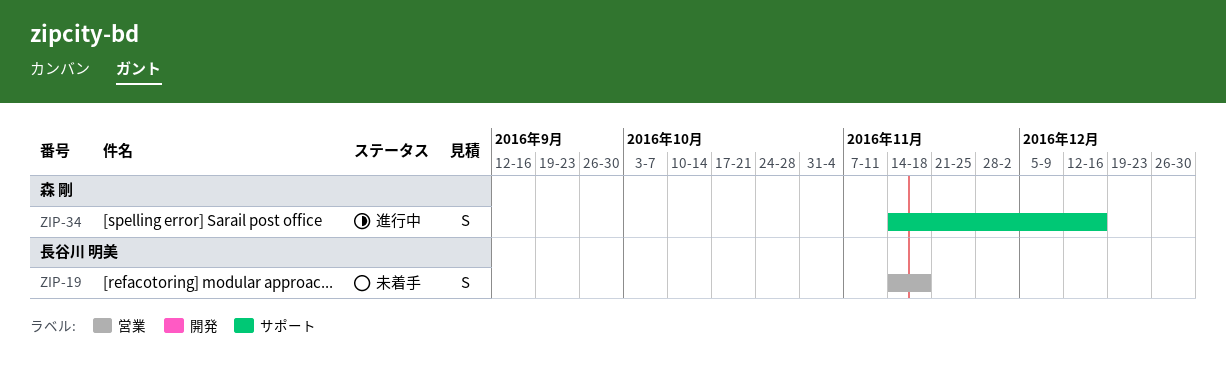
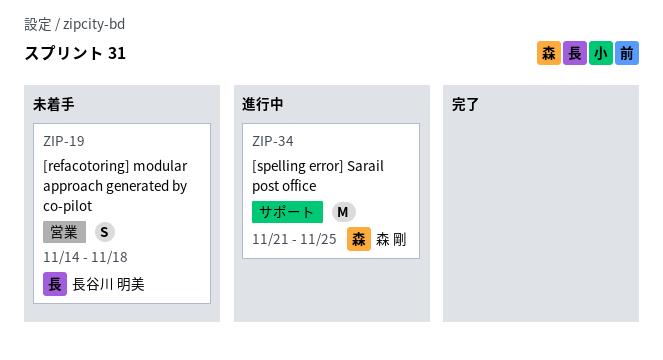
ZIP-34, estimate: S -> M
ZIP-34, start: Nov 14 -> Nov 21
ZIP-34, due: Dec 16 -> Nov 25

